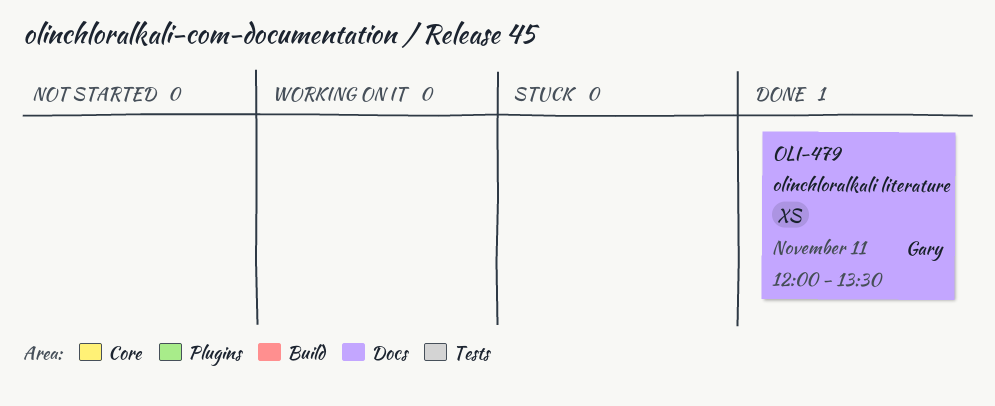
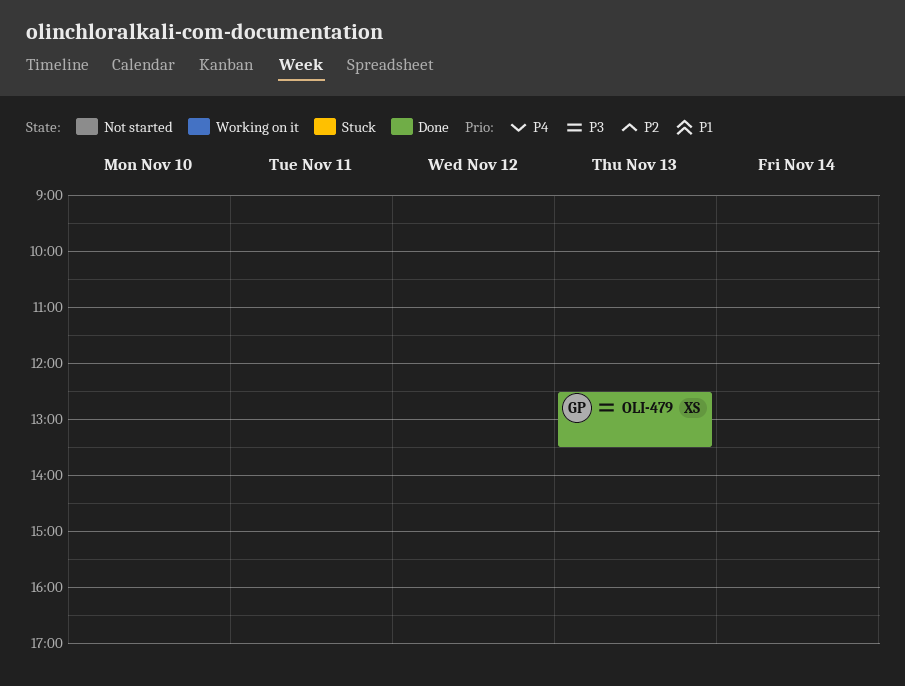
OLI-479, day: Nov 11 -> Nov 13
OLI-479, begins: 12:00 -> 12:30

